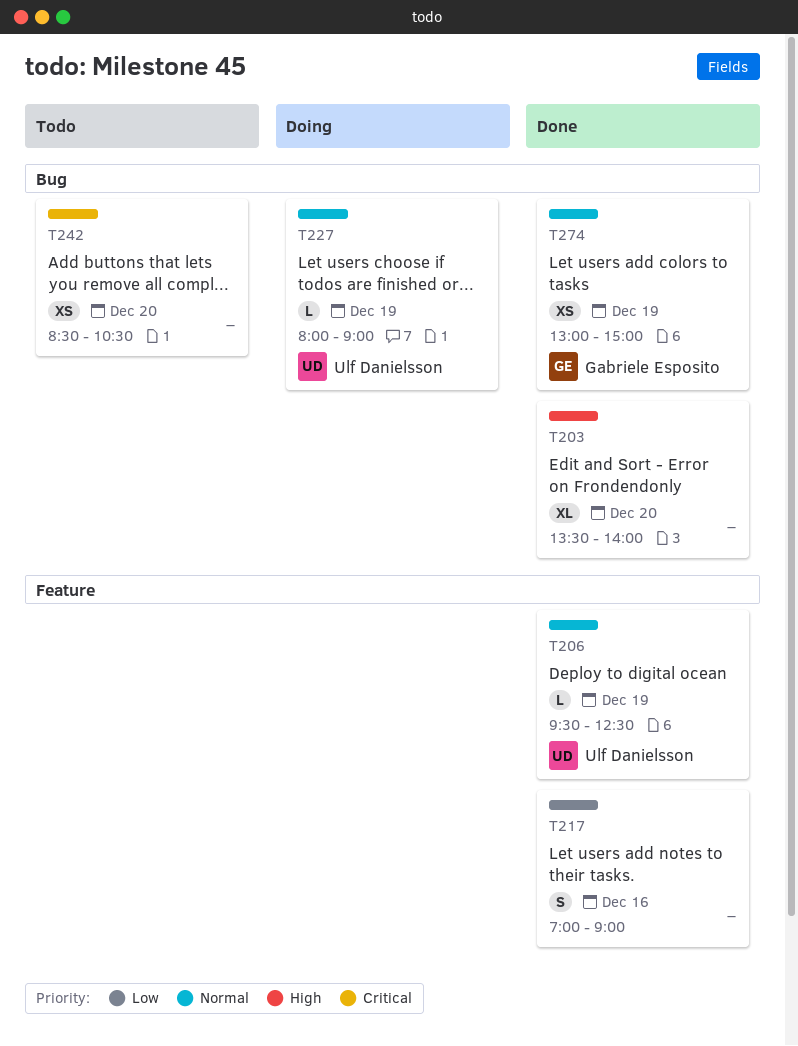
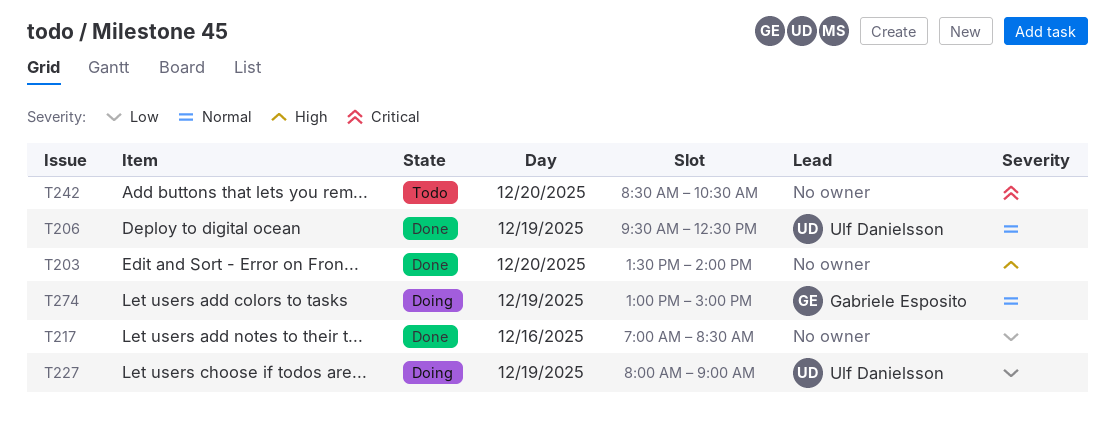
T217, ends: 09:00 -> 08:30
T227, priority: Normal -> Low
T274, status: Done -> Doing

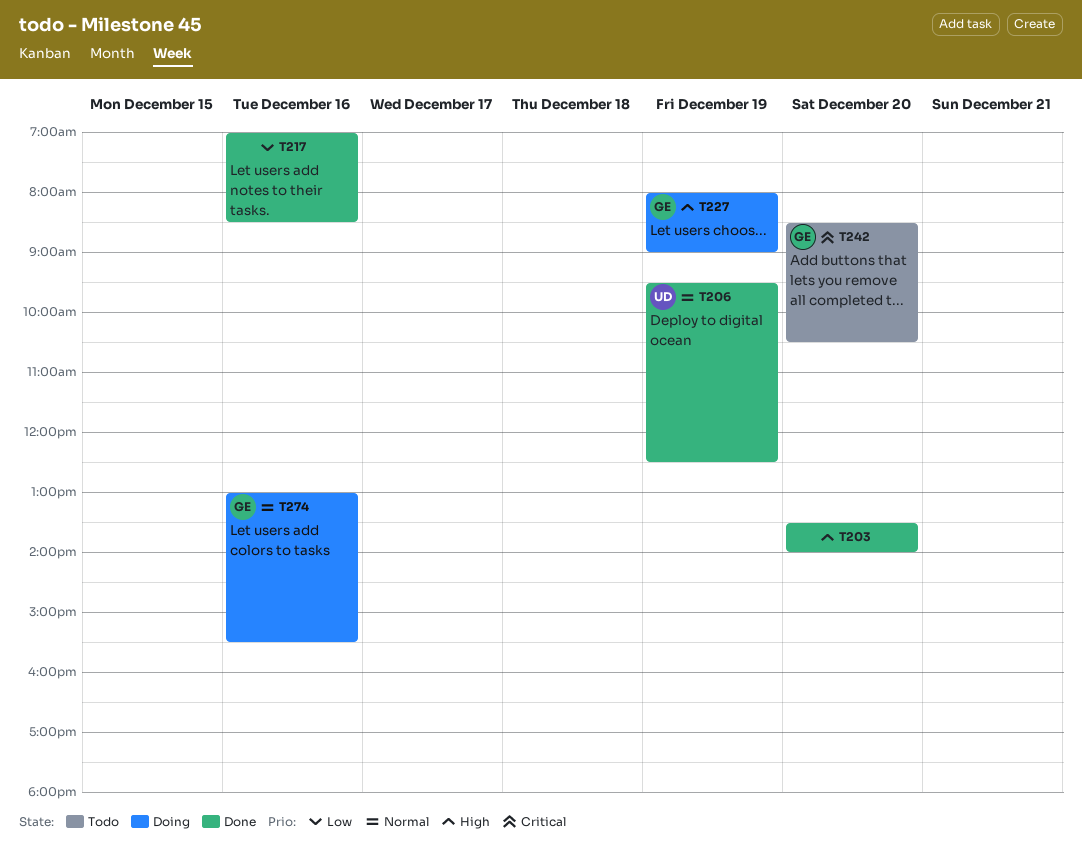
T227, owner: Ulf Danielsson -> Gabriele Esposito
T227, priority: Low -> High
T242, owner: none -> Gabriele Esposito
T274, day: Dec 19 -> Dec 16
T274, ends: 15:00 -> 15:30

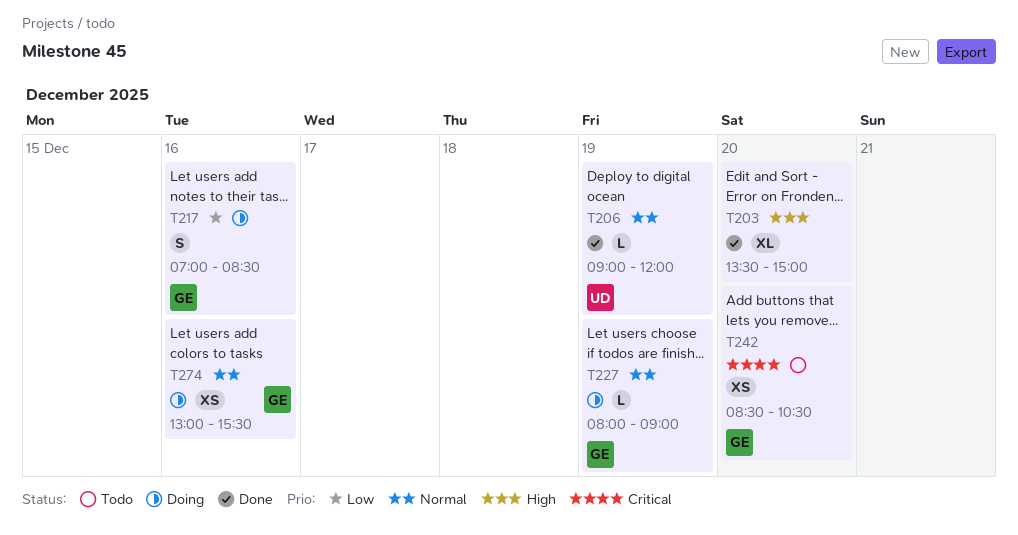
T203, ends: 14:00 -> 15:00
T206, begins: 09:30 -> 09:00
T206, ends: 12:30 -> 12:00
T217, status: Done -> Doing
T217, owner: none -> GE
T227, priority: High -> Normal

